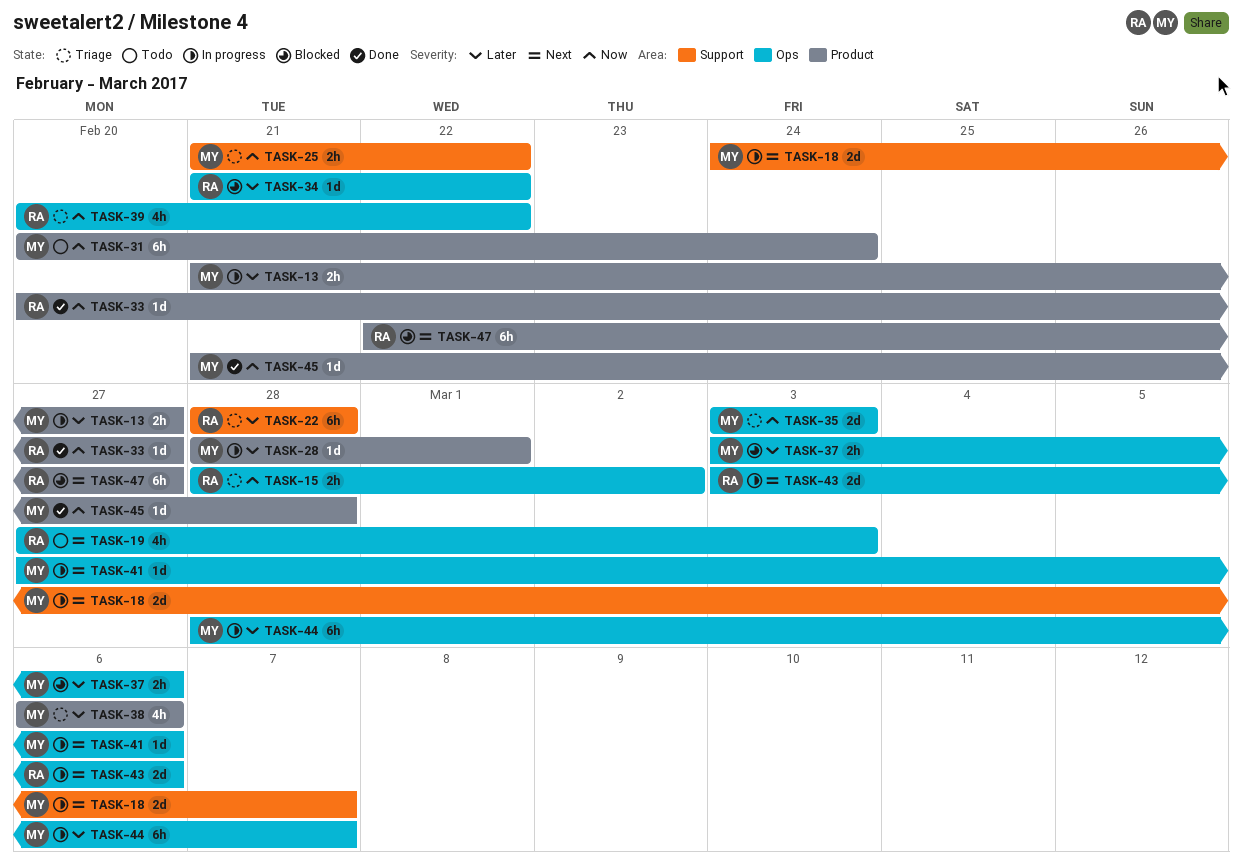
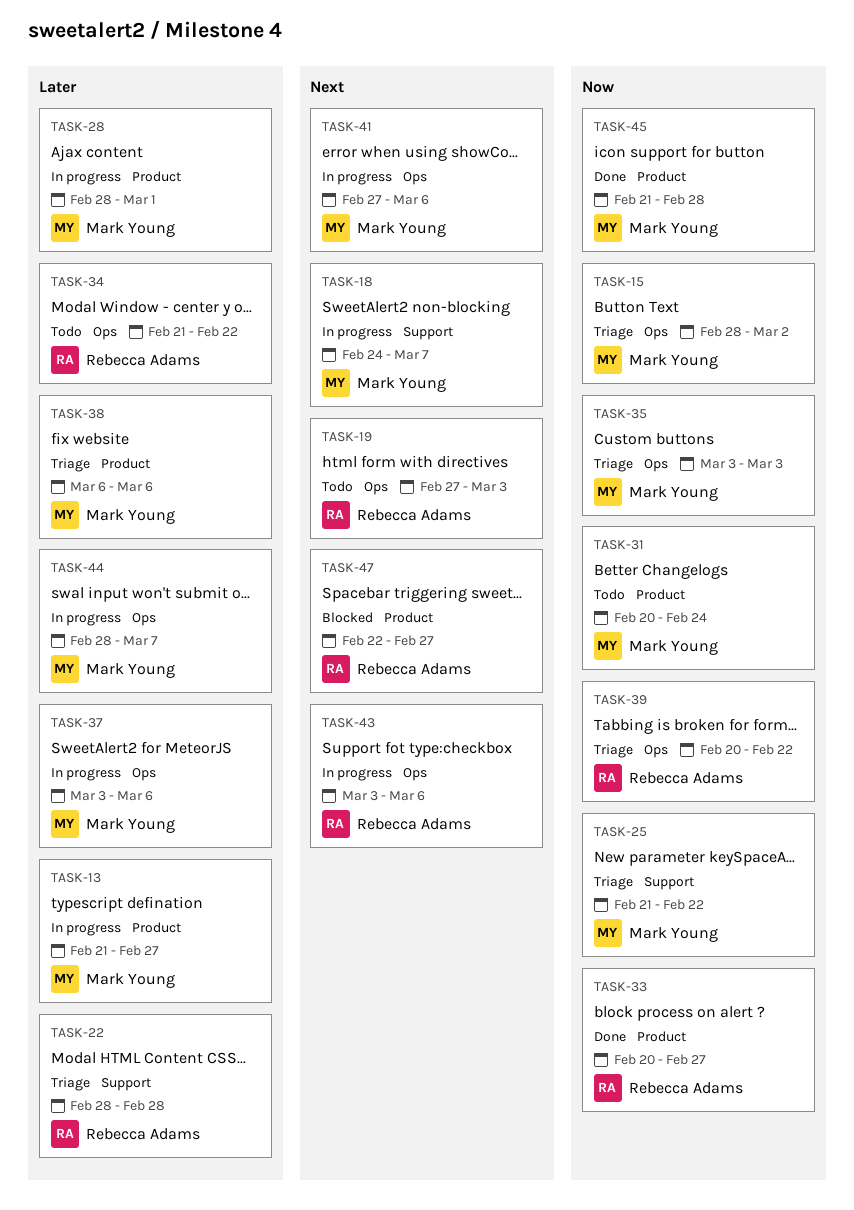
TASK-15, owner: Rebecca Adams -> Mark Young
TASK-34, status: Blocked -> Todo
TASK-37, status: Blocked -> In progress

